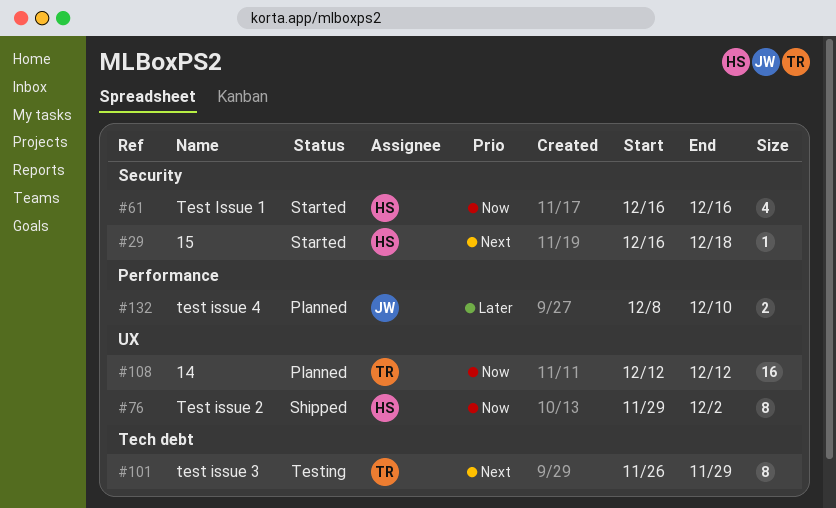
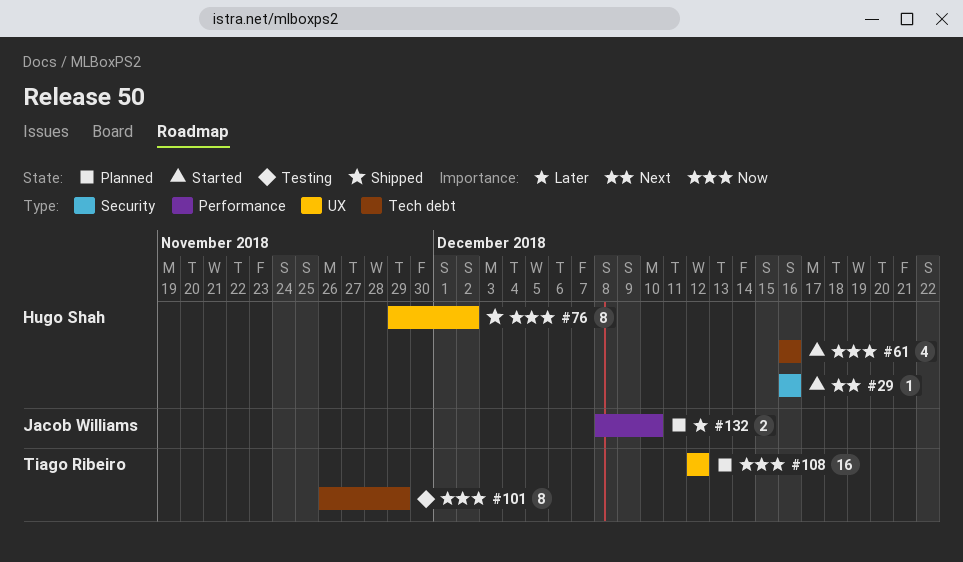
#29, due: Dec 18 -> Dec 16
#61, label: Security -> Tech debt
#101, priority: Next -> Now

